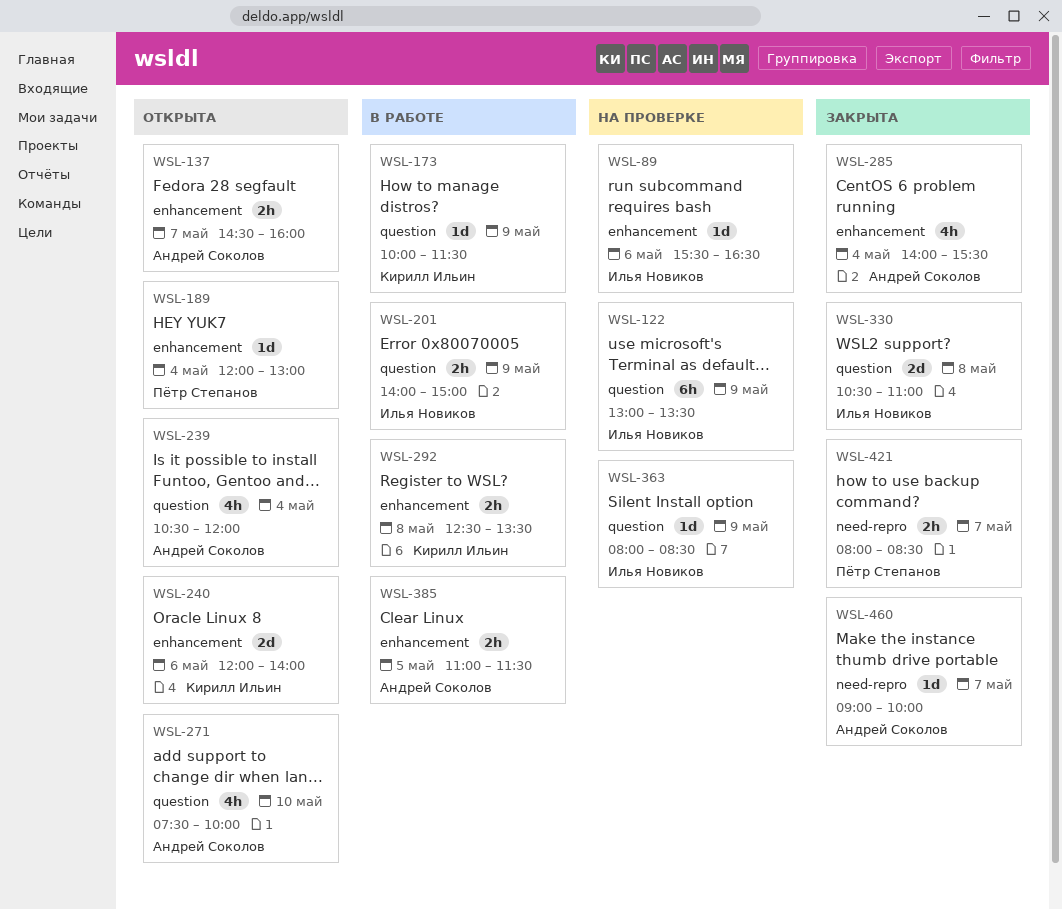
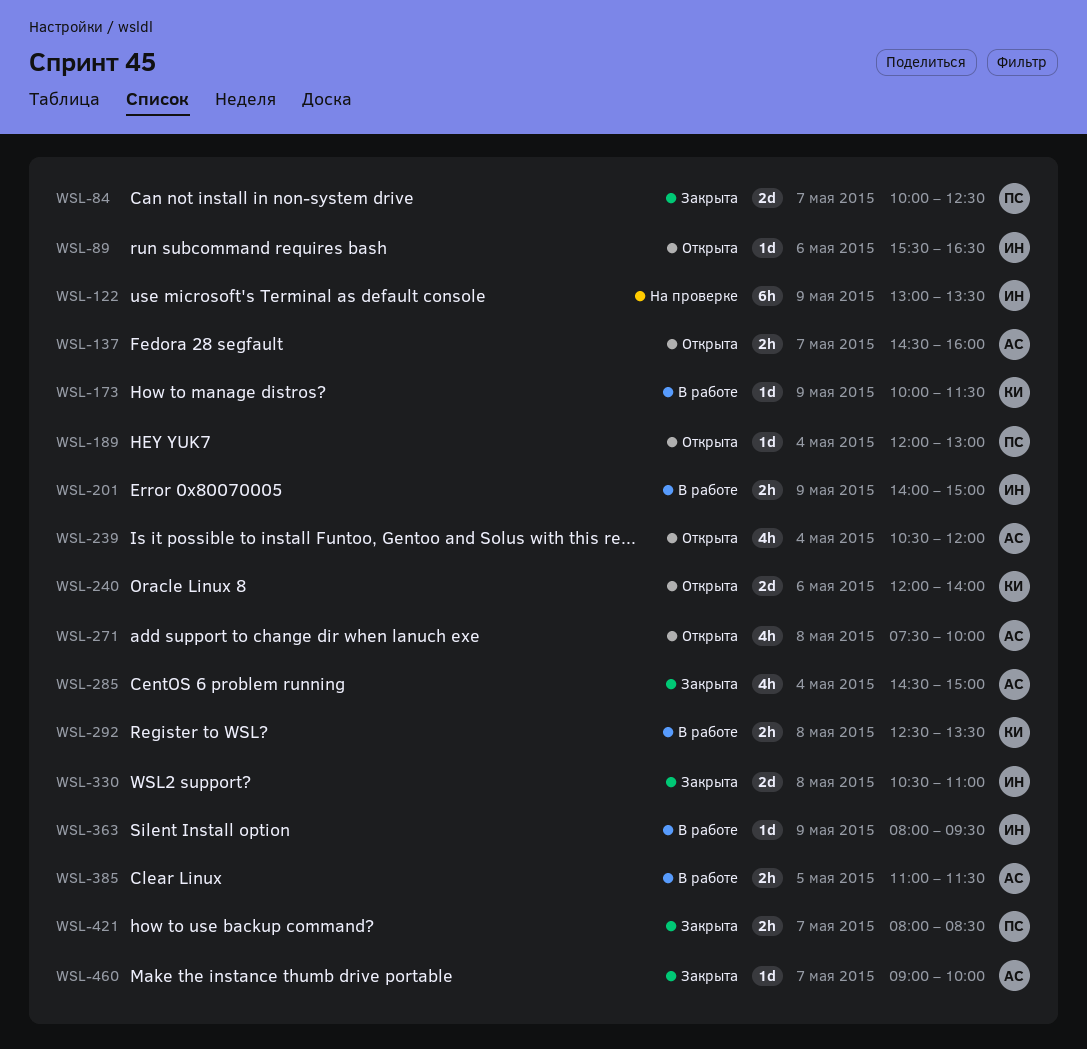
WSL-84: none -> present
WSL-89, status: На проверке -> Открыта
WSL-271, day: May 10 -> May 8
WSL-285, begins: 14:00 -> 14:30
WSL-285, ends: 15:30 -> 15:00
WSL-363, status: На проверке -> В работе
WSL-363, ends: 08:30 -> 09:30

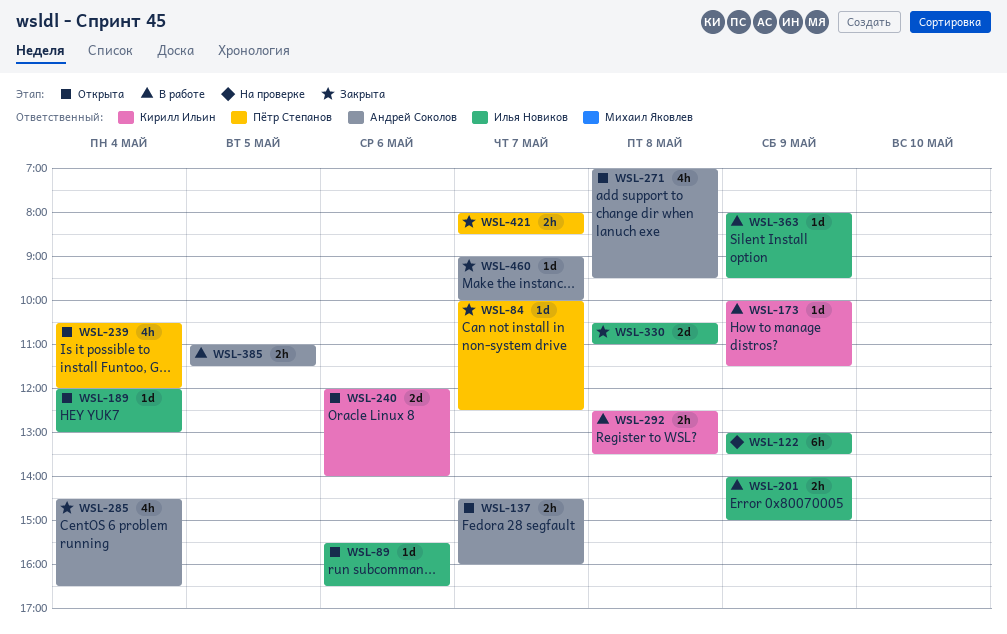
WSL-84, estimate: 2d -> 1d
WSL-189, owner: Пётр Степанов -> Илья Новиков
WSL-239, owner: Андрей Соколов -> Пётр Степанов
WSL-271, begins: 07:30 -> 07:00
WSL-271, ends: 10:00 -> 09:30
WSL-285, ends: 15:00 -> 16:30

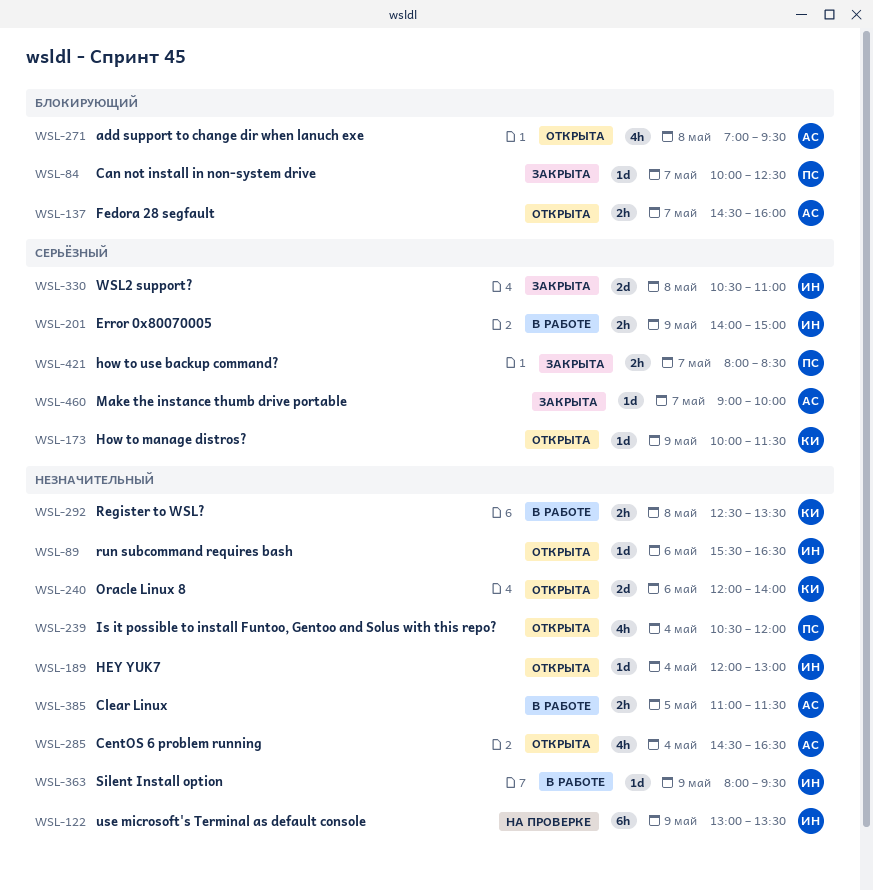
WSL-173, status: В работе -> Открыта
WSL-285, status: Закрыта -> Открыта

